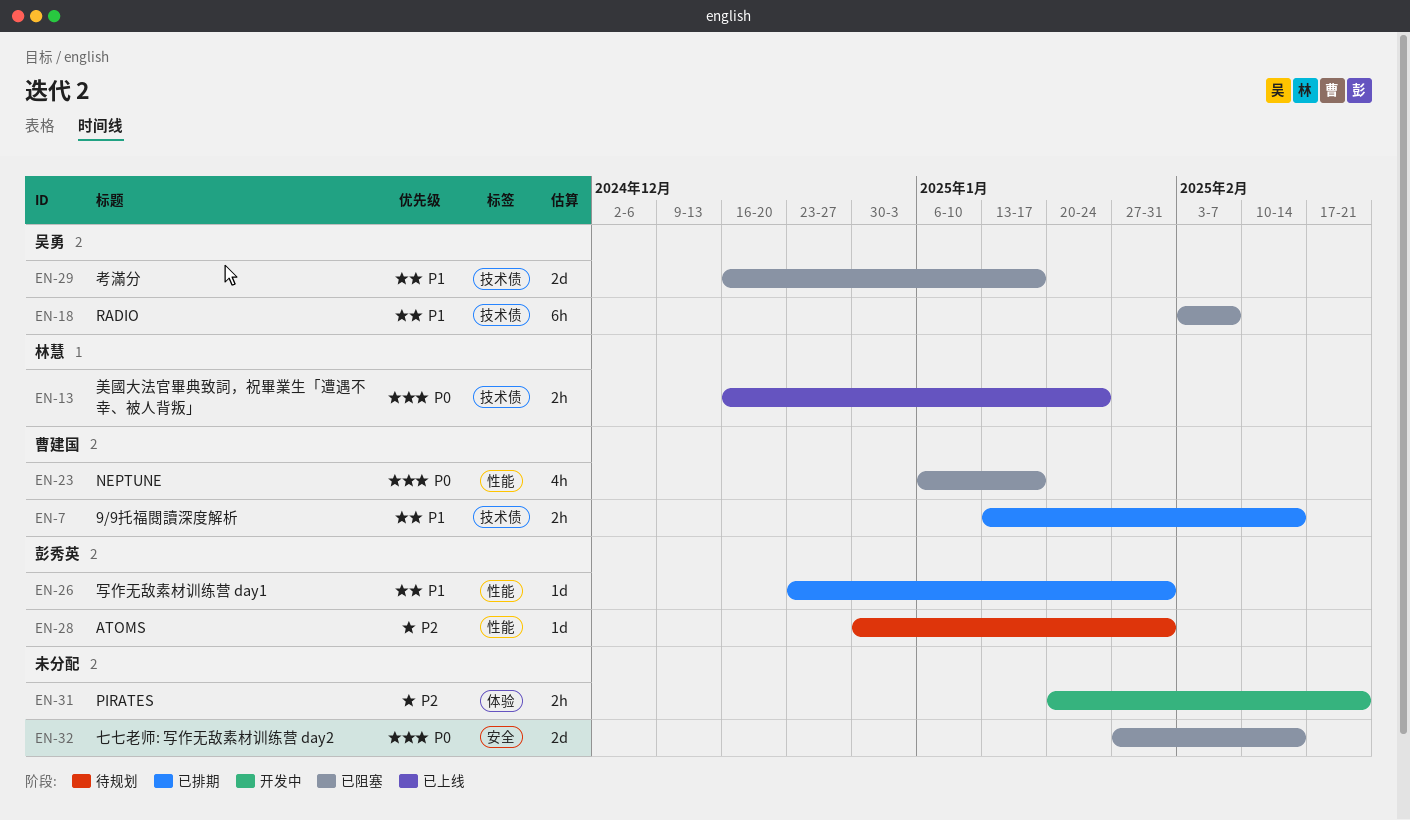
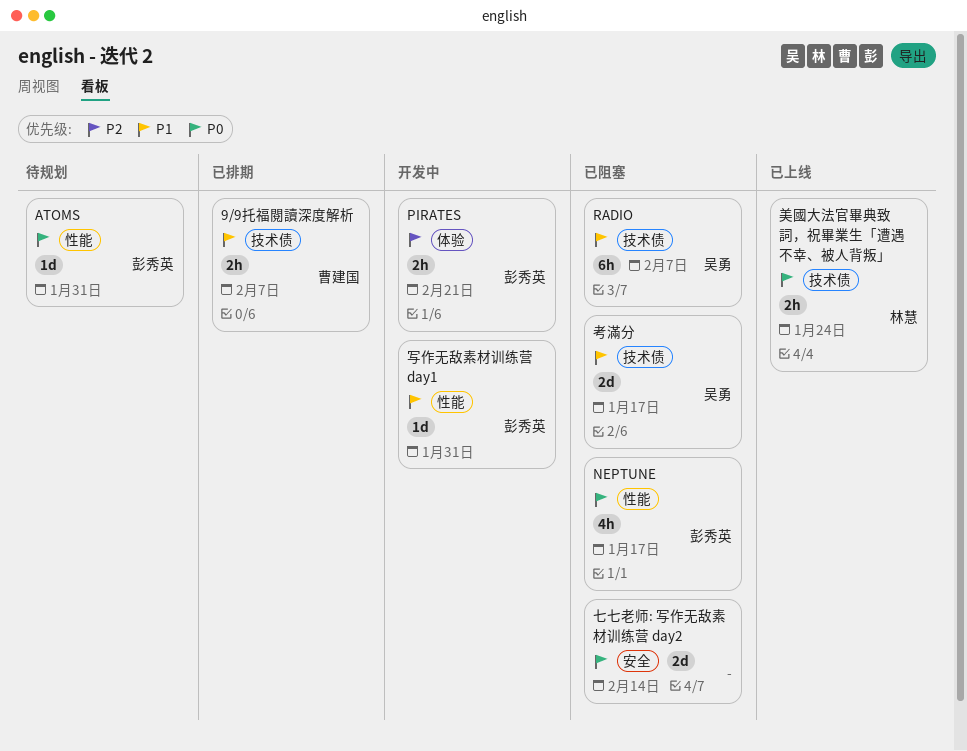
9/9托福閱讀深度解析, due: Feb 14 -> Feb 7
ATOMS, priority: P2 -> P0
NEPTUNE, owner: 曹建国 -> 彭秀英
PIRATES, owner: none -> 彭秀英
写作无敌素材训练营 day1, status: 已排期 -> 开发中

